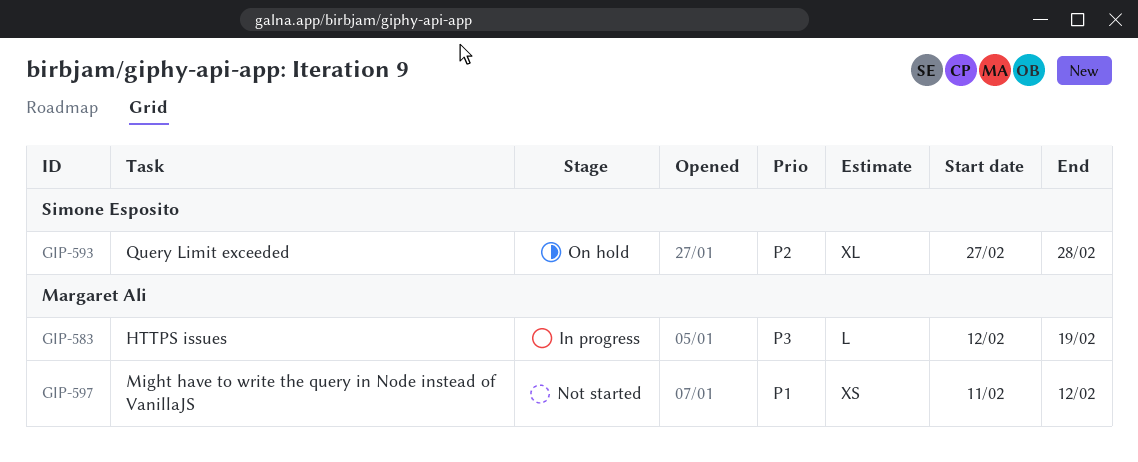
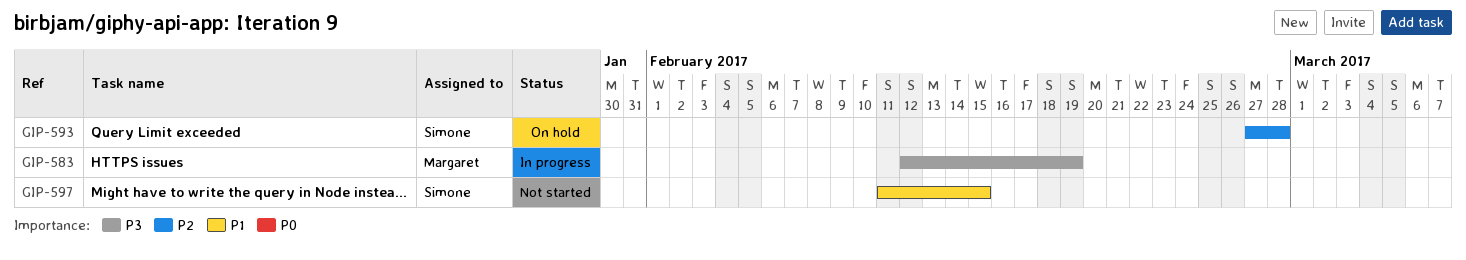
GIP-597, owner: Margaret Ali -> Simone Esposito
GIP-597, due: Feb 12 -> Feb 15

